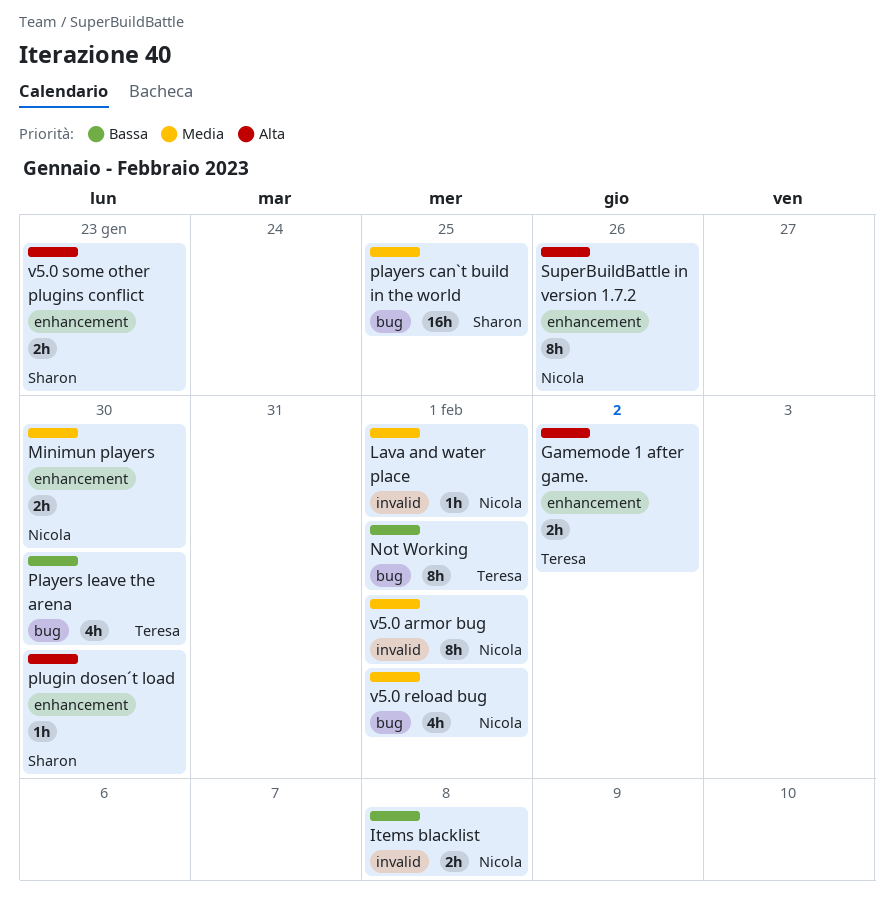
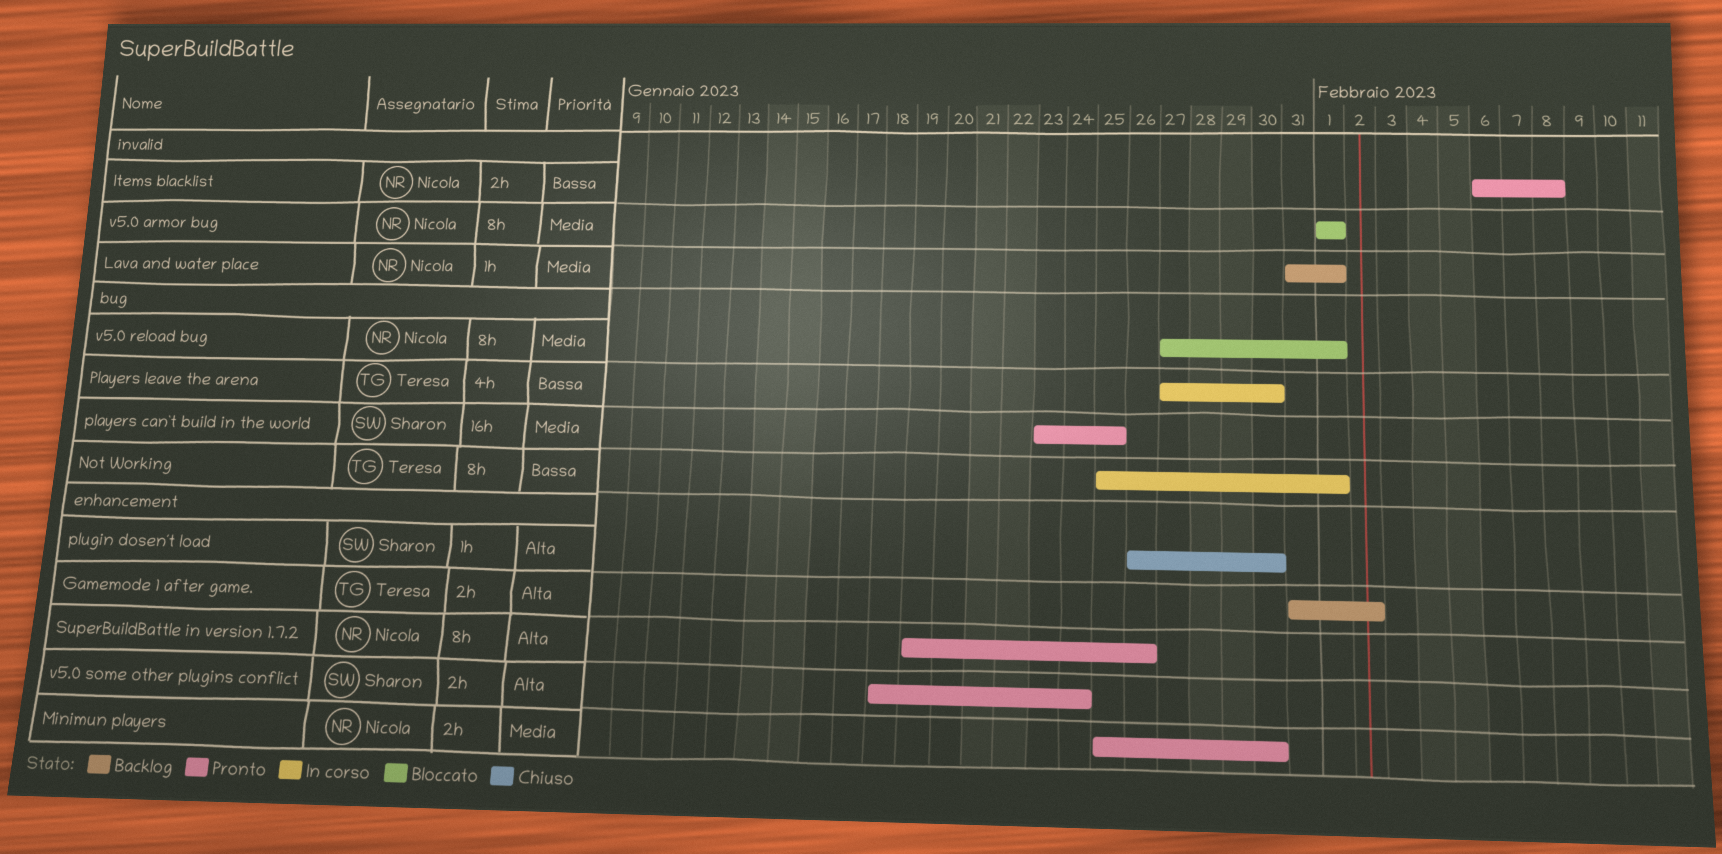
v5.0 reload bug, estimate: 4h -> 8h
v5.0 some other plugins conflict, due: Jan 23 -> Jan 24

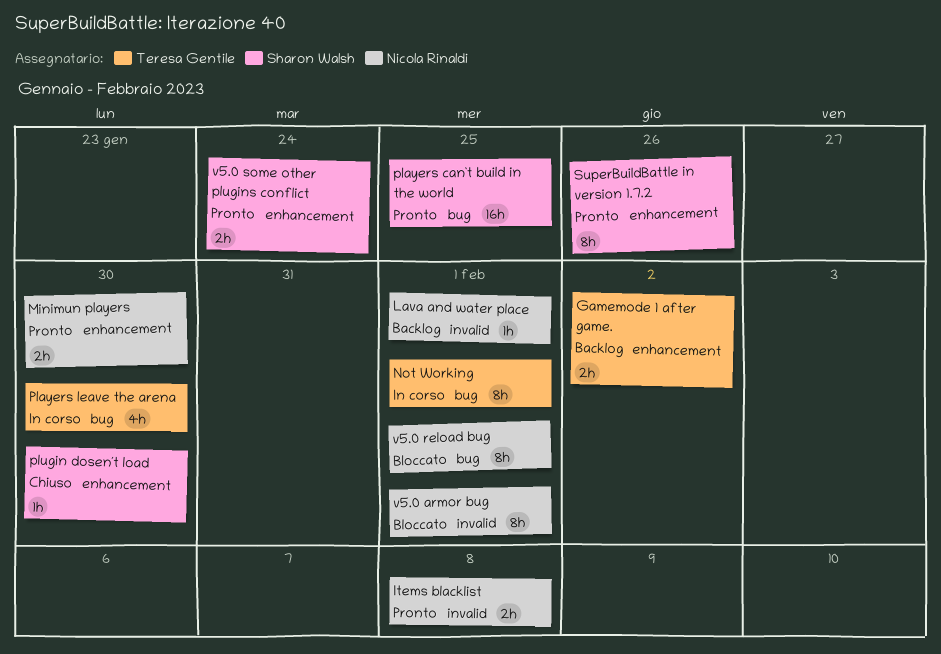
SuperBuildBattle in version 1.7.2, owner: Nicola Rinaldi -> Sharon Walsh

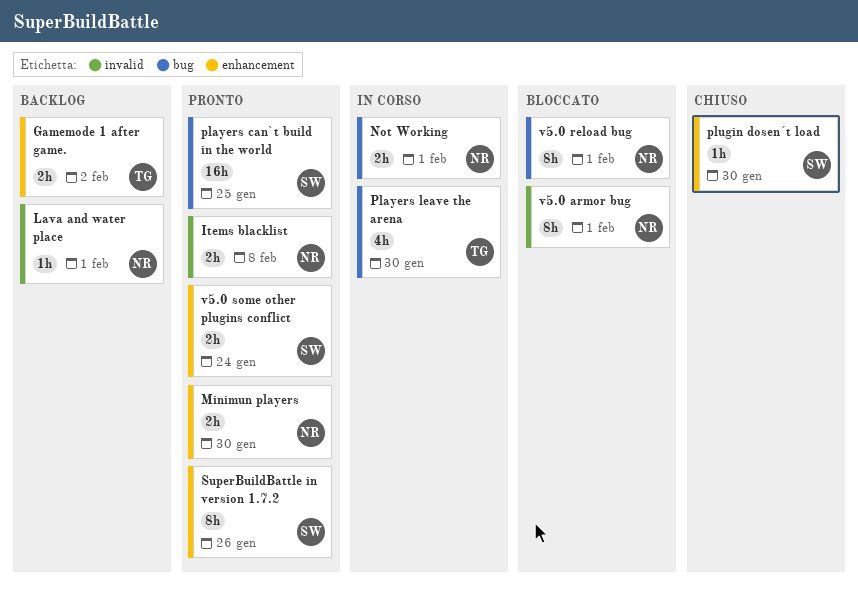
Not Working, owner: Teresa Gentile -> Nicola Rinaldi
Not Working, estimate: 8h -> 2h

